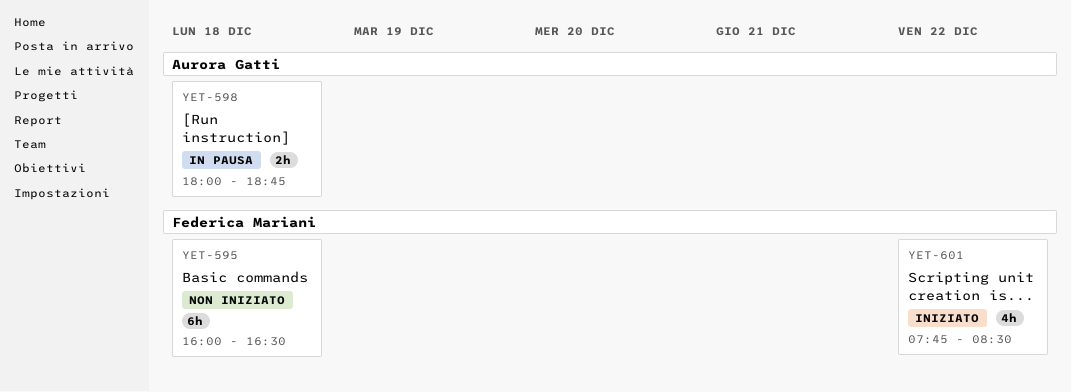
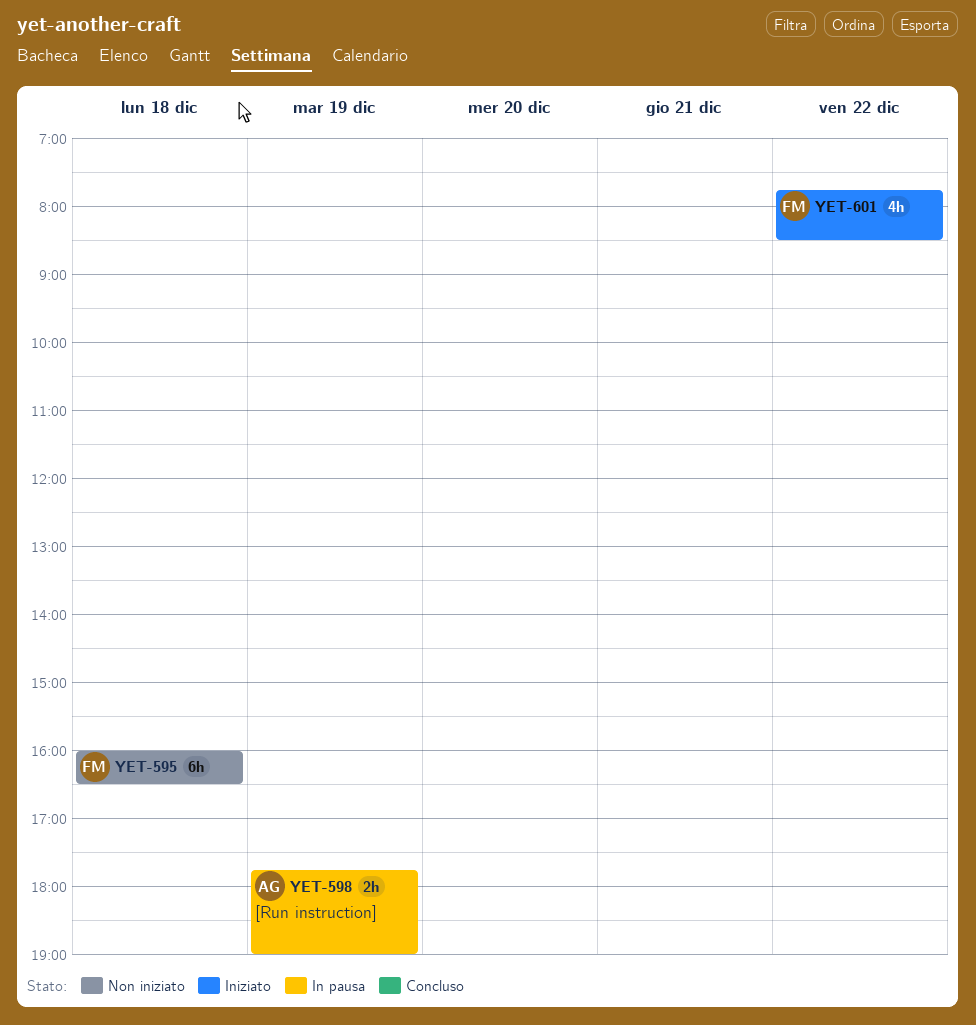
YET-598, day: Dec 18 -> Dec 19
YET-598, begins: 18:00 -> 17:45
YET-598, ends: 18:45 -> 19:00

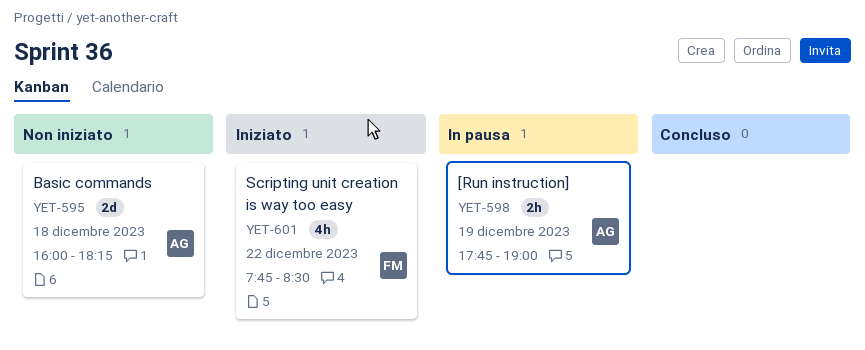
YET-595, owner: FM -> AG
YET-595, estimate: 6h -> 2d
YET-595, ends: 16:30 -> 18:15

